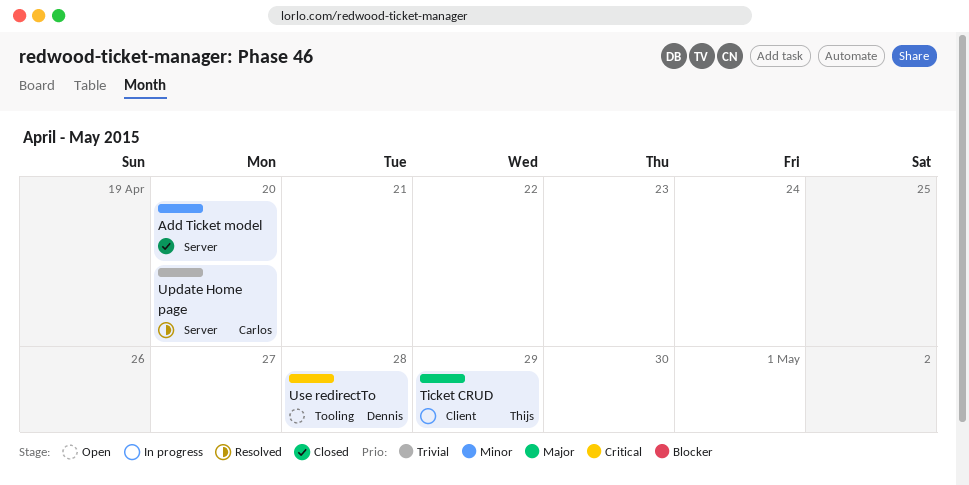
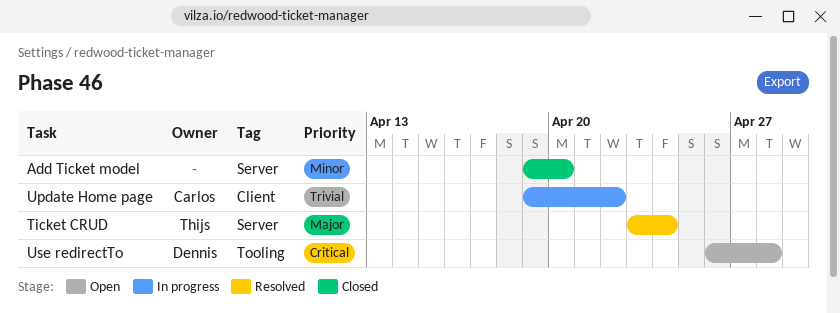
Ticket CRUD, status: In progress -> Resolved
Ticket CRUD, label: Client -> Server
Ticket CRUD, due: Apr 29 -> Apr 24
Update Home page, status: Resolved -> In progress
Update Home page, label: Server -> Client
Update Home page, due: Apr 20 -> Apr 22

